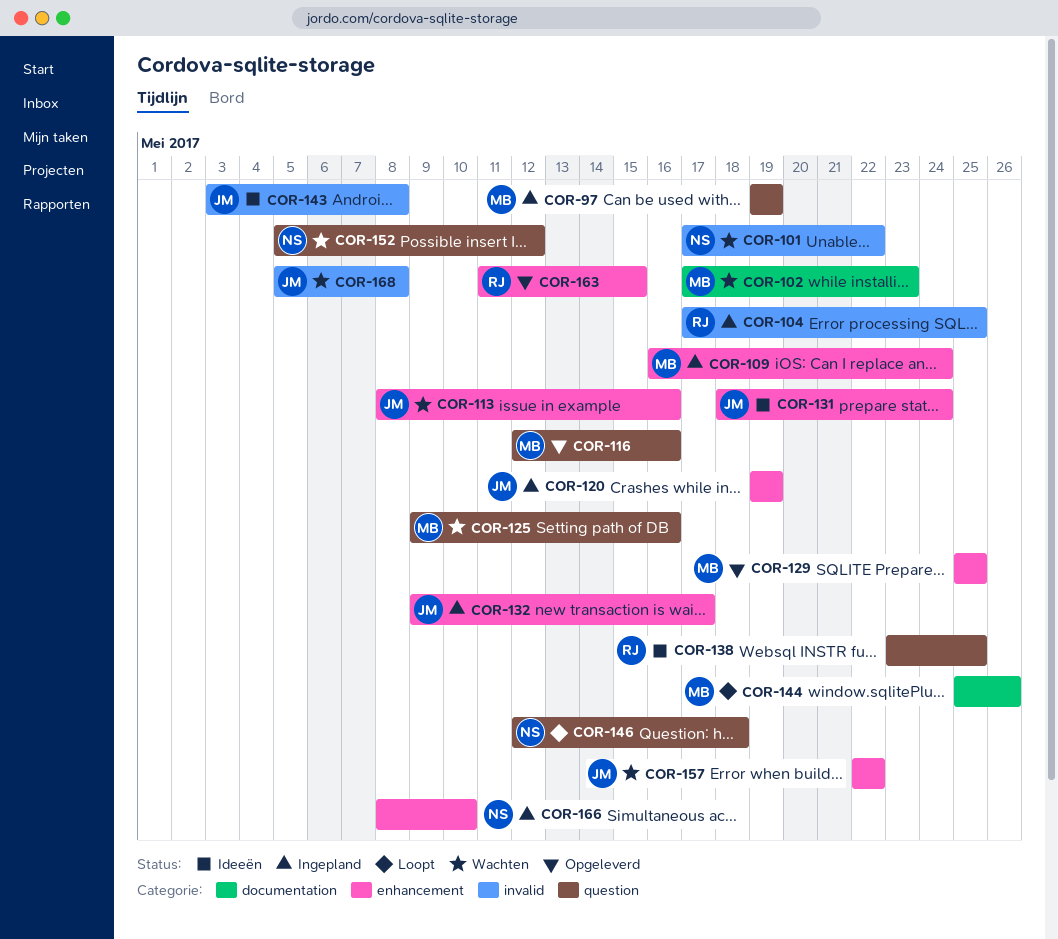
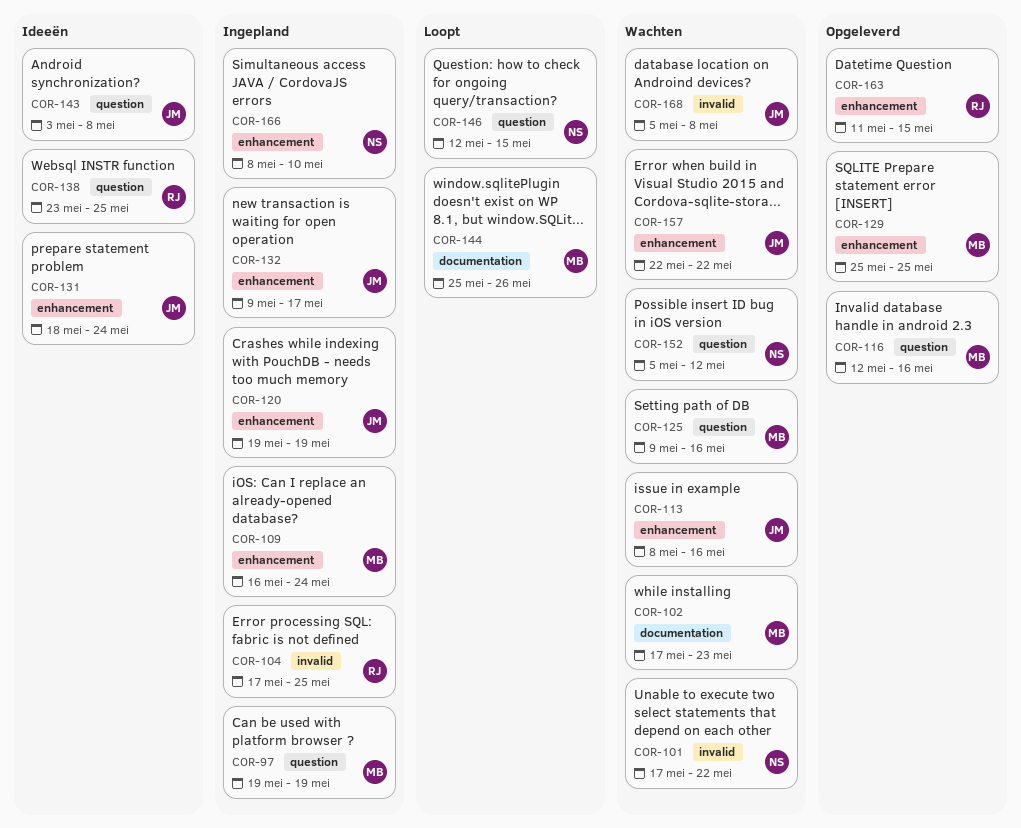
COR-143, label: invalid -> question
COR-146, due: May 18 -> May 15

